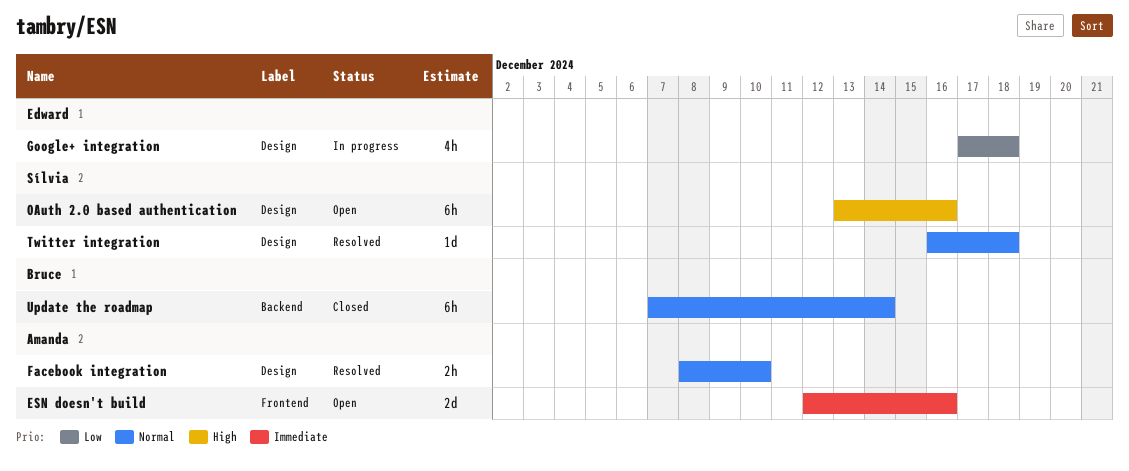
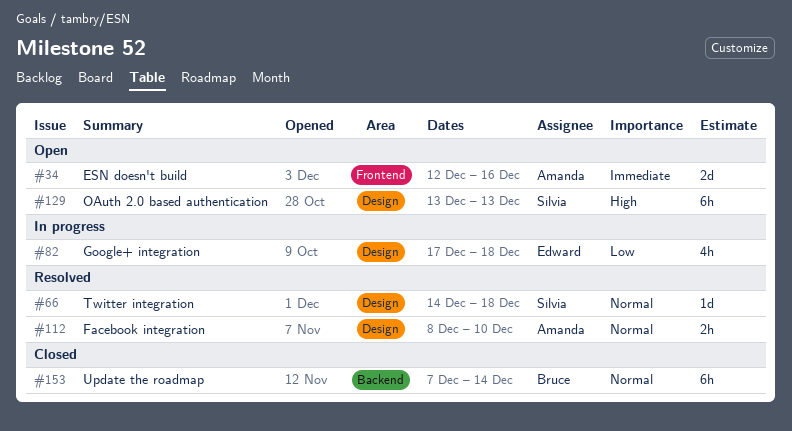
OAuth 2.0 based authentication, due: Dec 16 -> Dec 13
Twitter integration, start: Dec 16 -> Dec 14

